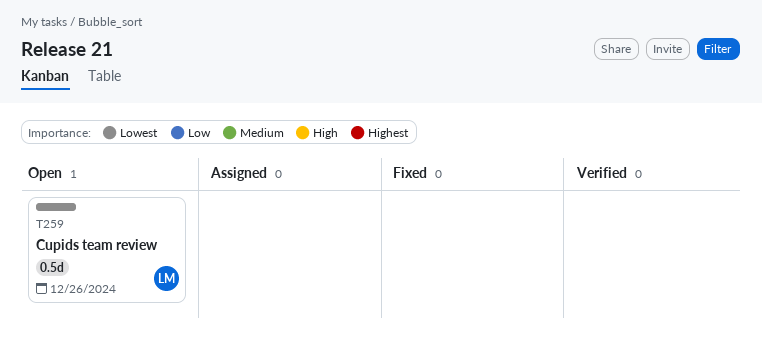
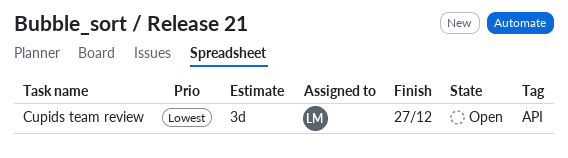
Cupids team review, estimate: 0.5d -> 3d
Cupids team review, due: Dec 26 -> Dec 27

